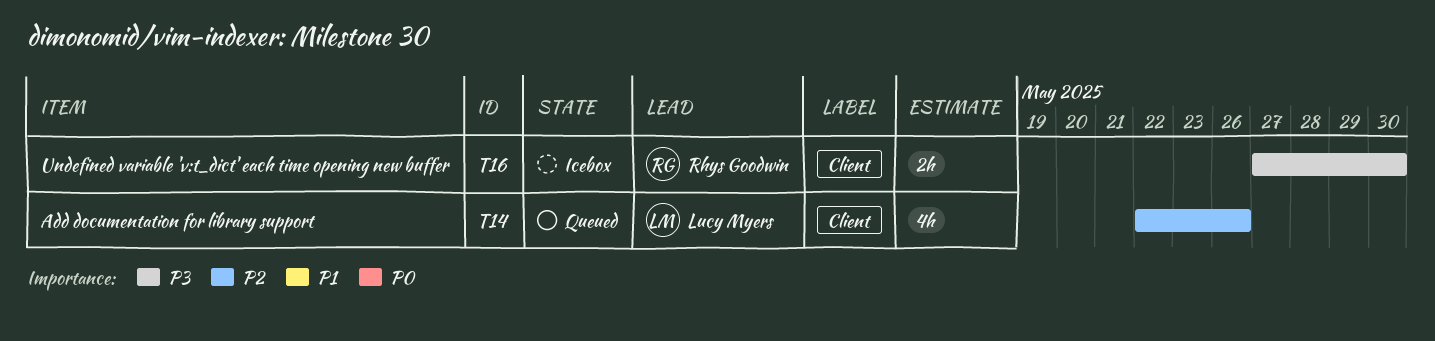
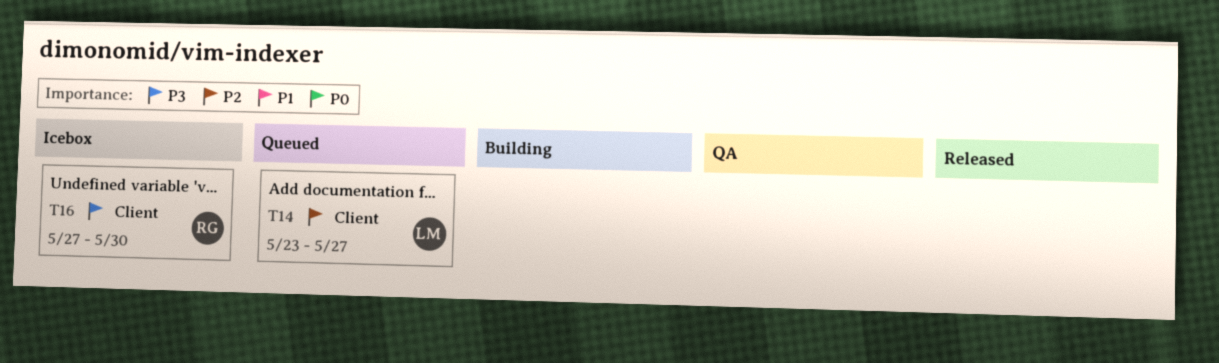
T14, start: May 22 -> May 23
T14, due: May 26 -> May 27

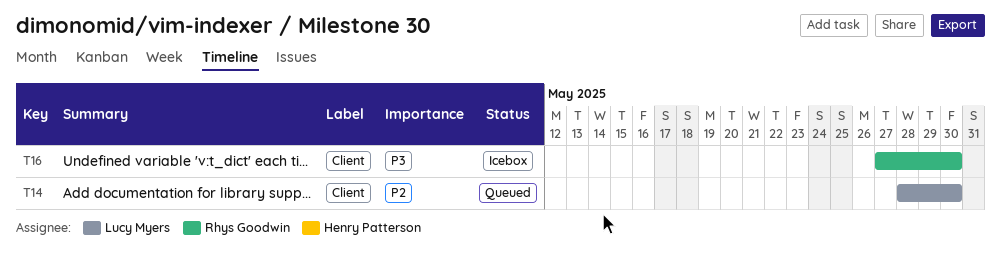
T14, start: May 23 -> May 28
T14, due: May 27 -> May 30

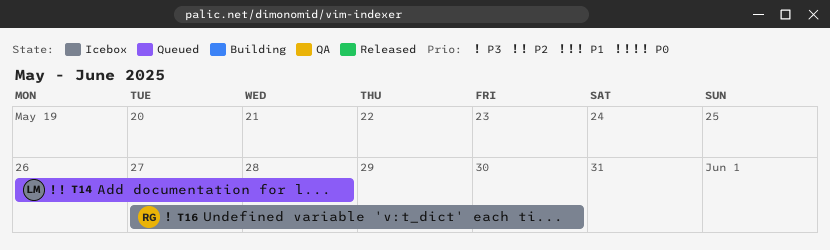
T14, start: May 28 -> May 26
T14, due: May 30 -> May 28

